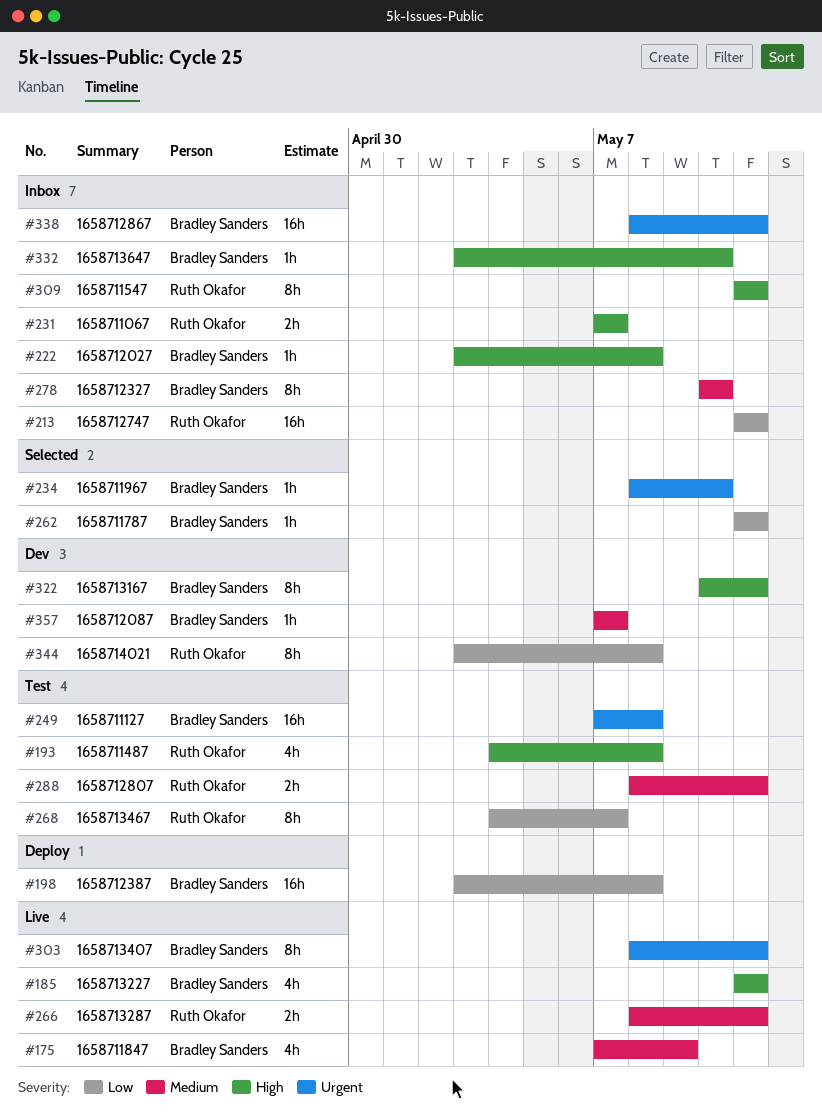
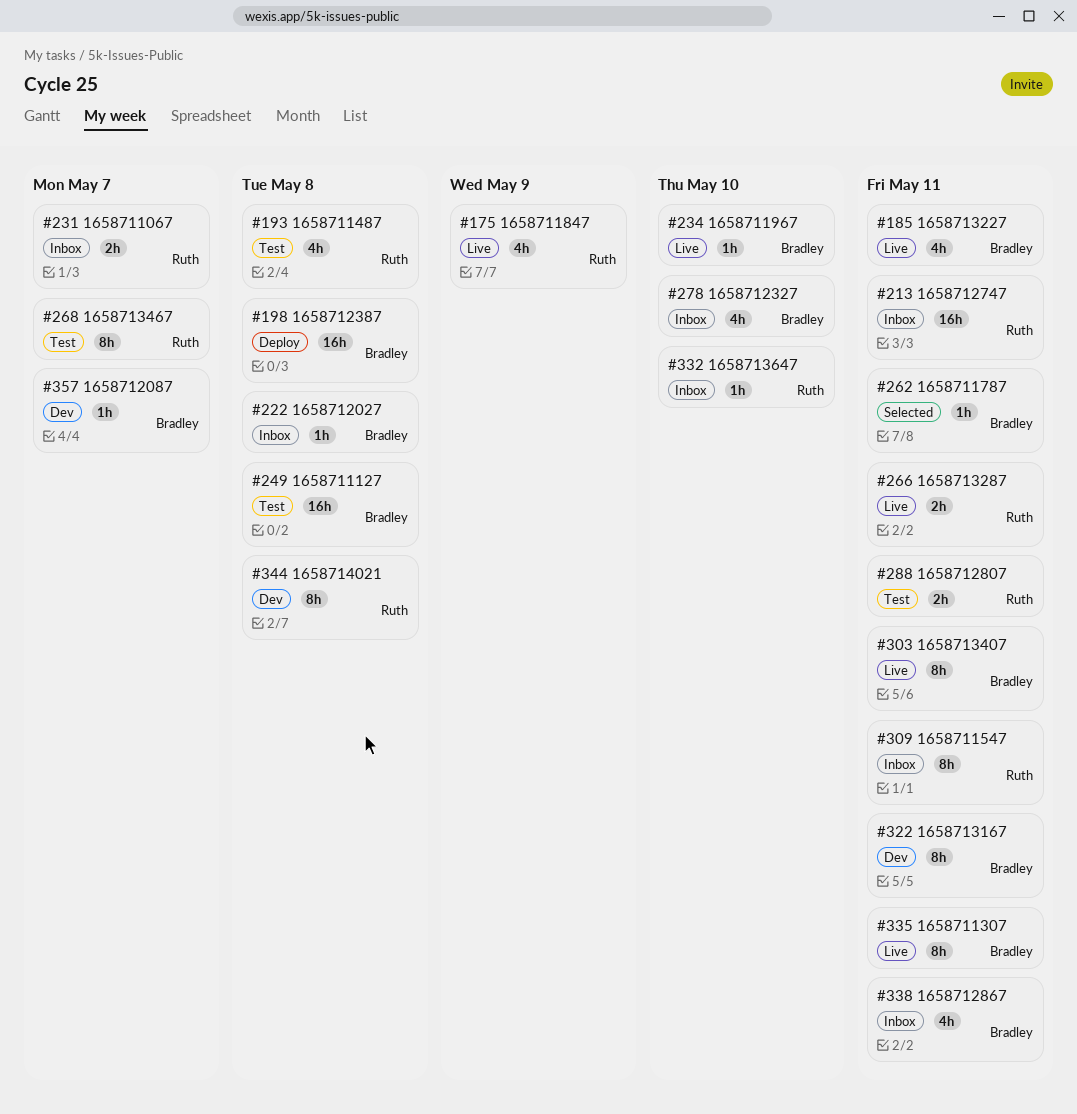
#175, owner: Bradley Sanders -> Ruth Okafor
#234, status: Selected -> Live
#278, estimate: 8h -> 4h
#332, owner: Bradley Sanders -> Ruth Okafor
#335: none -> present
#338, estimate: 16h -> 4h

